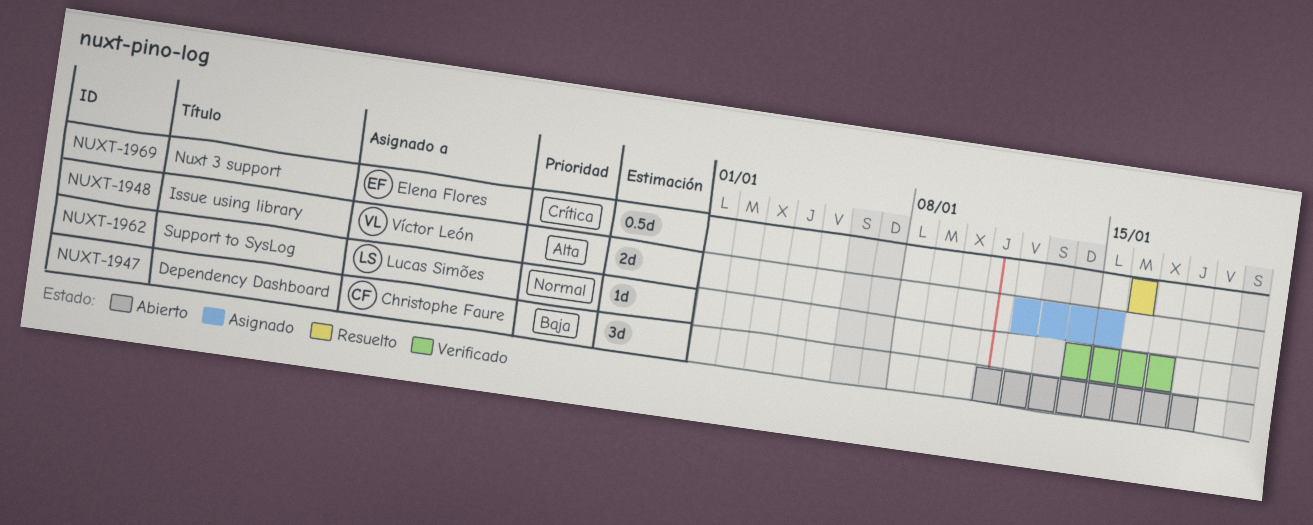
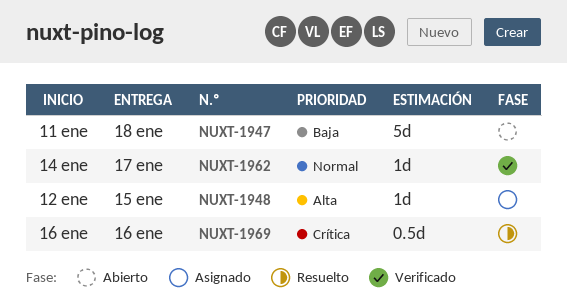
NUXT-1947, estimate: 3d -> 5d
NUXT-1948, estimate: 2d -> 1d

